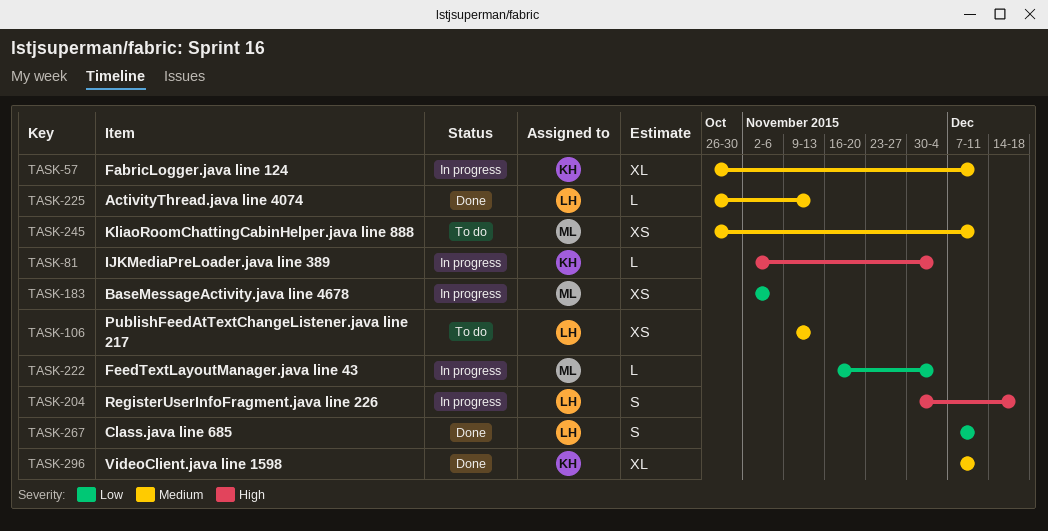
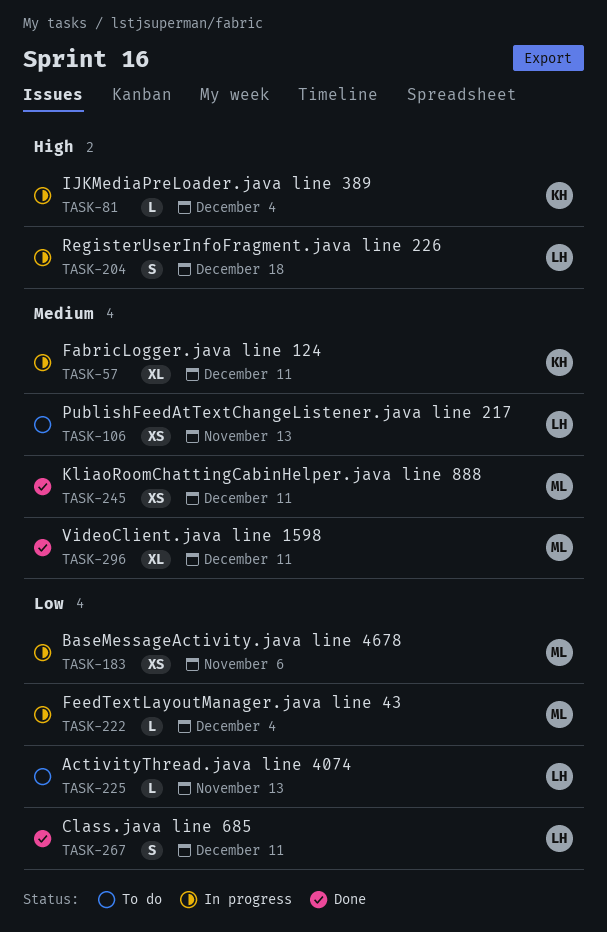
TASK-225, status: Done -> To do
TASK-225, priority: Medium -> Low
TASK-245, status: To do -> Done
TASK-296, owner: KH -> ML

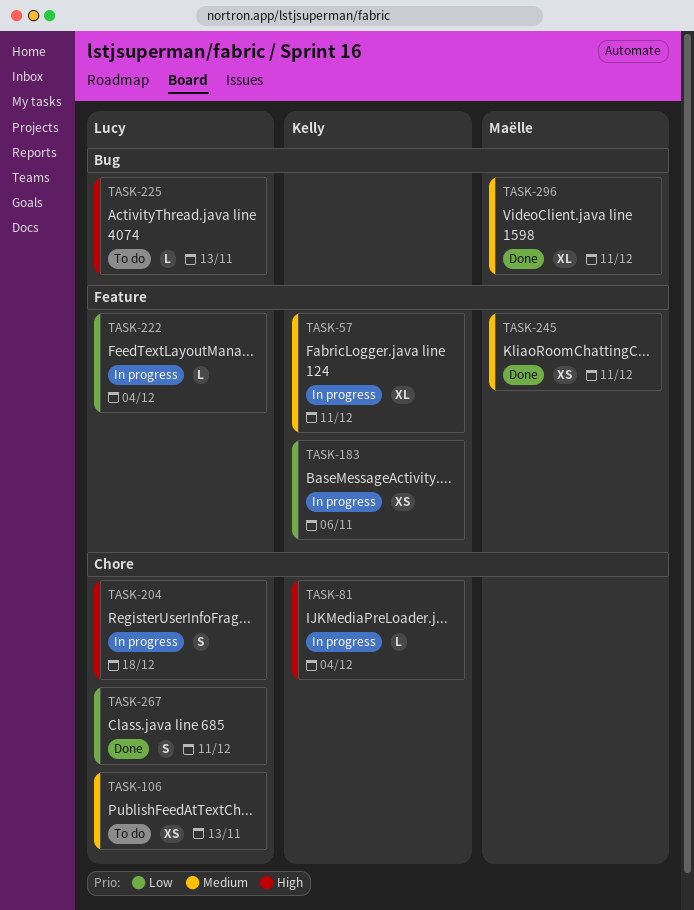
TASK-183, owner: Maëlle -> Kelly
TASK-222, owner: Maëlle -> Lucy
TASK-225, priority: Low -> High

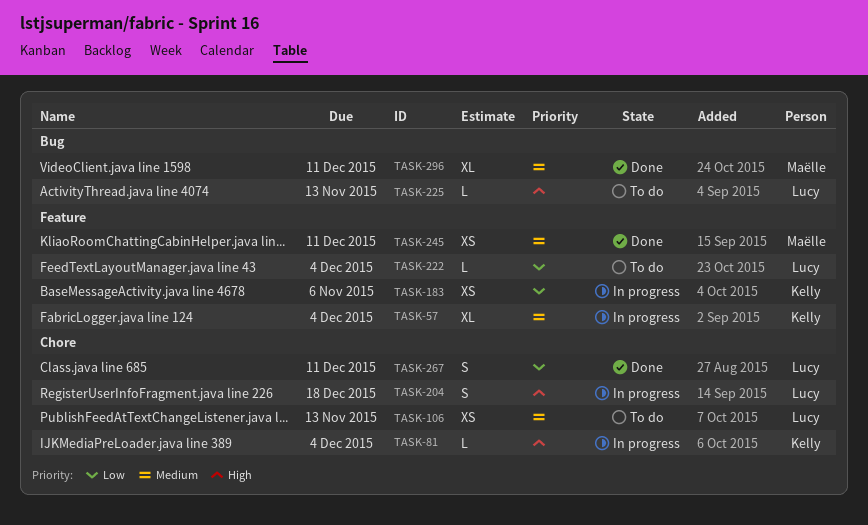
TASK-57, due: Dec 11 -> Dec 4
TASK-222, status: In progress -> To do

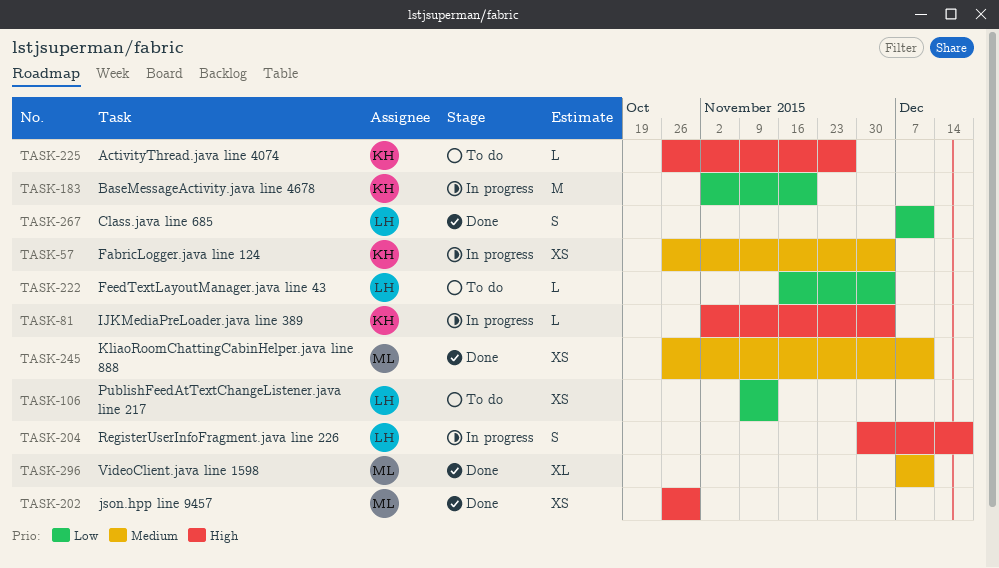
TASK-57, estimate: XL -> XS
TASK-106, priority: Medium -> Low
TASK-183, estimate: XS -> M
TASK-183, due: Nov 6 -> Nov 20
TASK-202: none -> present
TASK-225, owner: Lucy -> Kelly
TASK-225, due: Nov 13 -> Nov 27

